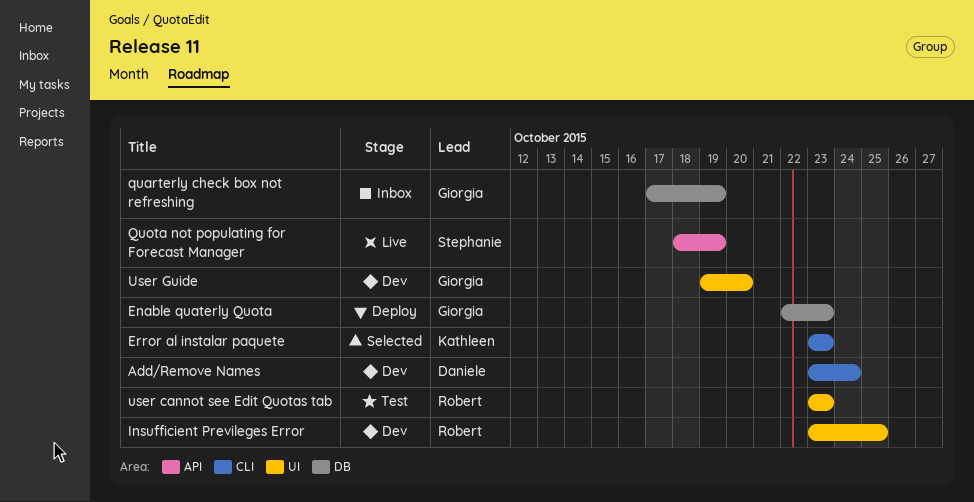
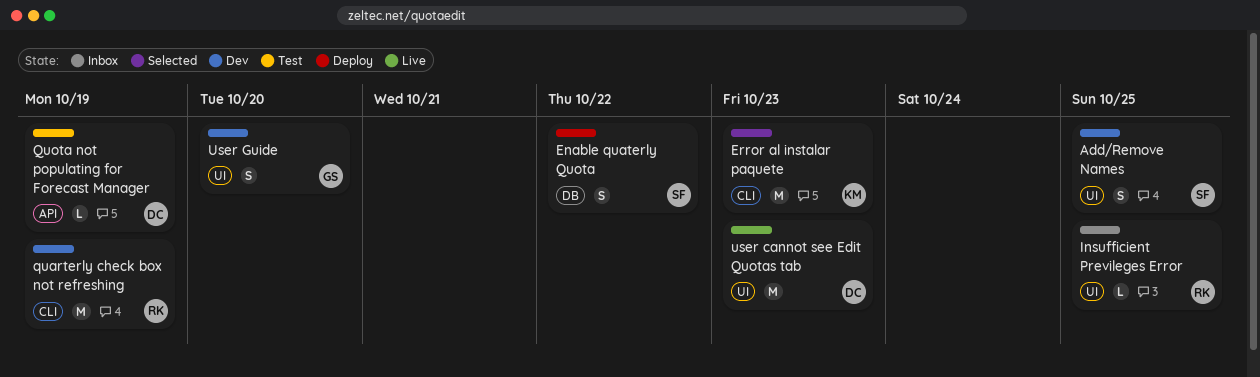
Add/Remove Names, owner: Daniele -> Stephanie
Add/Remove Names, label: CLI -> UI
Add/Remove Names, due: Oct 24 -> Oct 25
Enable quaterly Quota, owner: Giorgia -> Stephanie
Enable quaterly Quota, due: Oct 23 -> Oct 22
Insufficient Previleges Error, status: Dev -> Inbox
quarterly check box not refreshing, status: Inbox -> Dev
quarterly check box not refreshing, owner: Giorgia -> Robert
quarterly check box not refreshing, label: DB -> CLI
Quota not populating for Forecast Manager, status: Live -> Test
Quota not populating for Forecast Manager, owner: Stephanie -> Daniele
user cannot see Edit Quotas tab, status: Test -> Live
user cannot see Edit Quotas tab, owner: Robert -> Daniele

